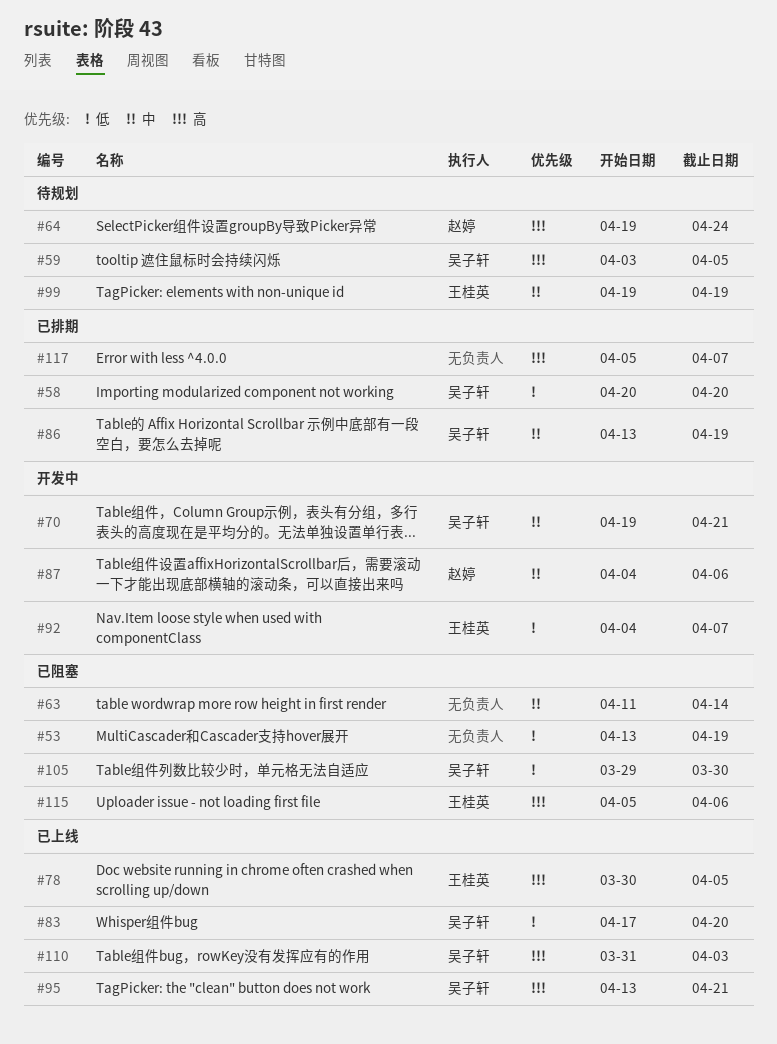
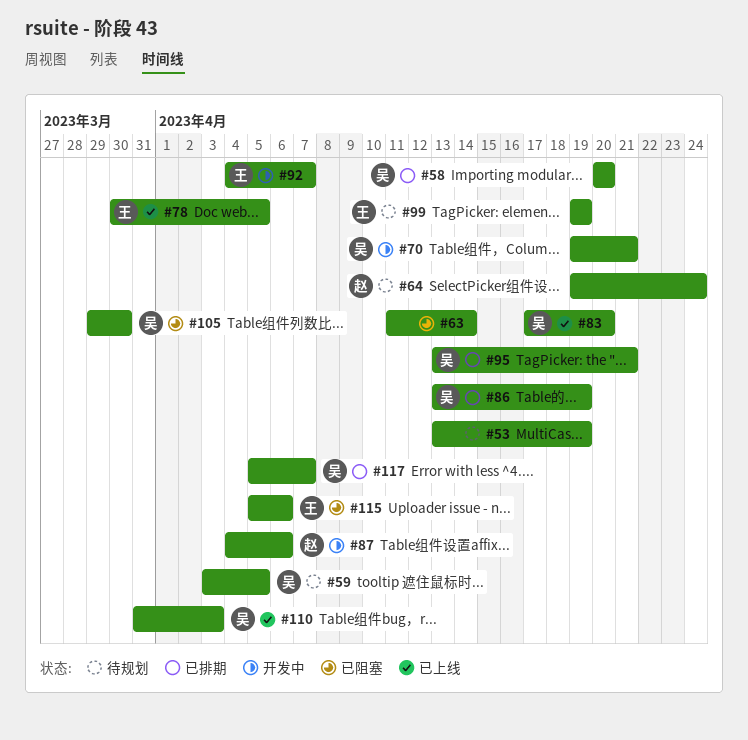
#53, status: 已阻塞 -> 待规划
#95, status: 已上线 -> 已排期
#117, owner: none -> 吴子轩

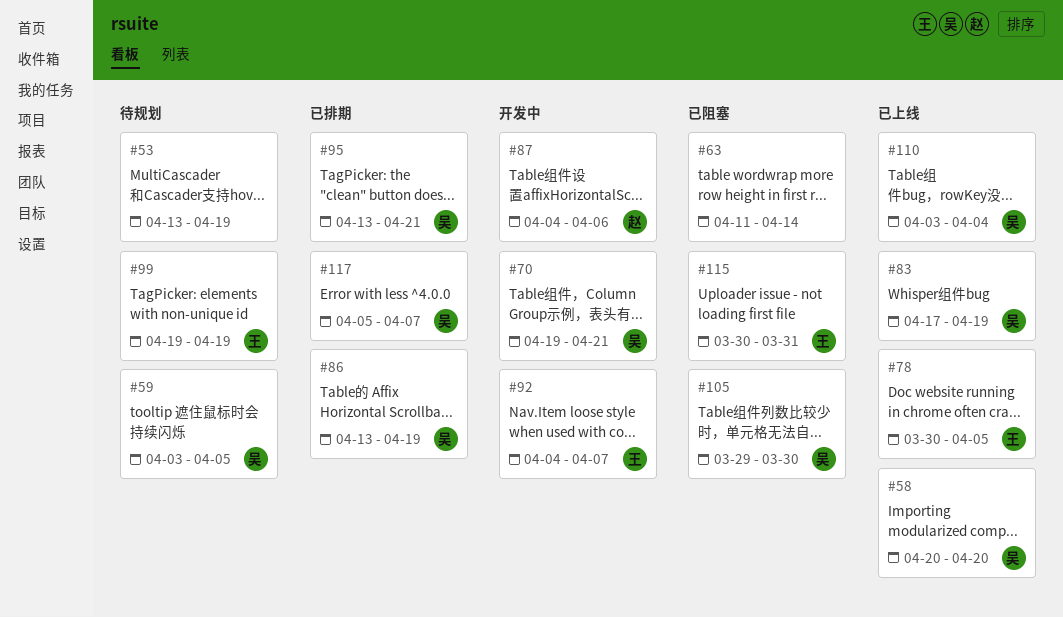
#58, status: 已排期 -> 已上线
#64: present -> none
#83, due: Apr 20 -> Apr 19
#110, start: Mar 31 -> Apr 3
#110, due: Apr 3 -> Apr 4
#115, start: Apr 5 -> Mar 30
#115, due: Apr 6 -> Mar 31

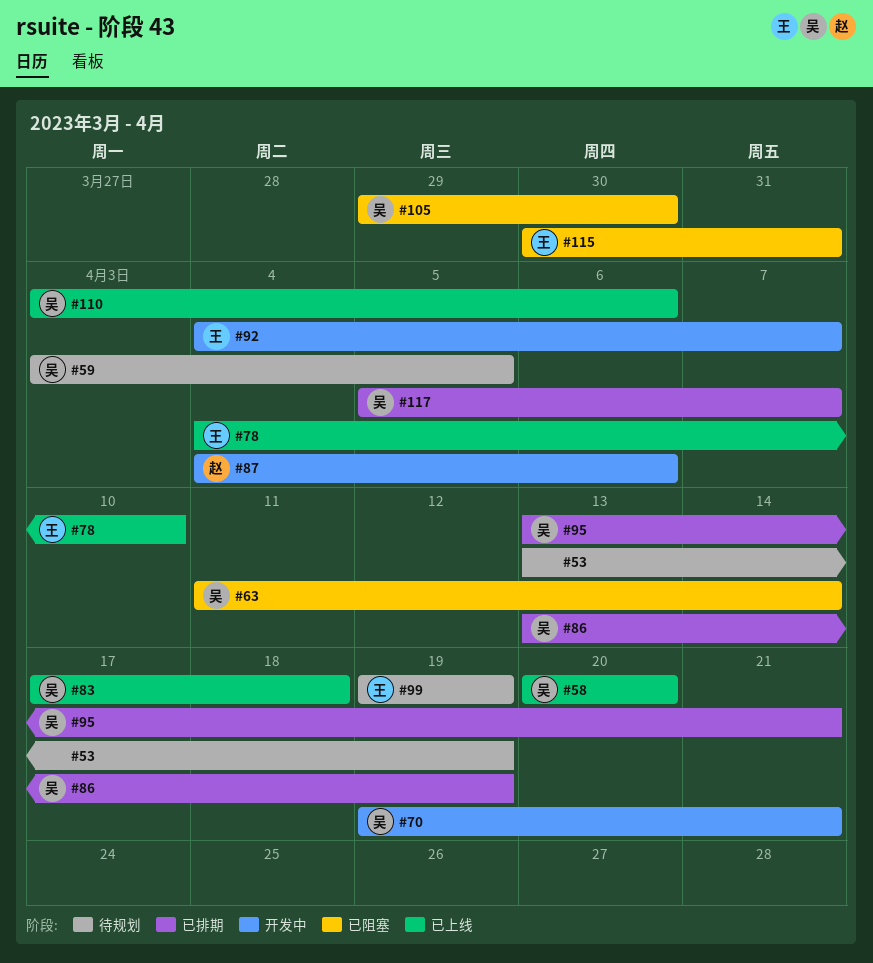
#63, owner: none -> 吴
#78, start: Mar 30 -> Apr 4
#78, due: Apr 5 -> Apr 10
#83, due: Apr 19 -> Apr 18
#110, due: Apr 4 -> Apr 6

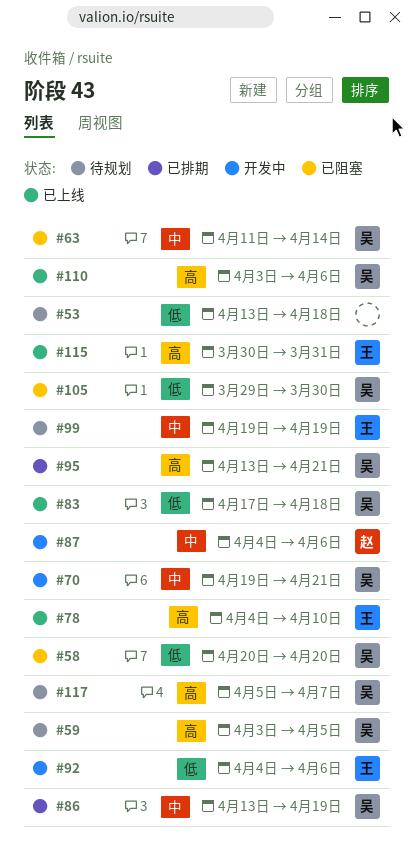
#53, due: Apr 19 -> Apr 18
#58, status: 已上线 -> 已阻塞
#92, due: Apr 7 -> Apr 6
#115, status: 已阻塞 -> 已上线
#117, status: 已排期 -> 待规划

